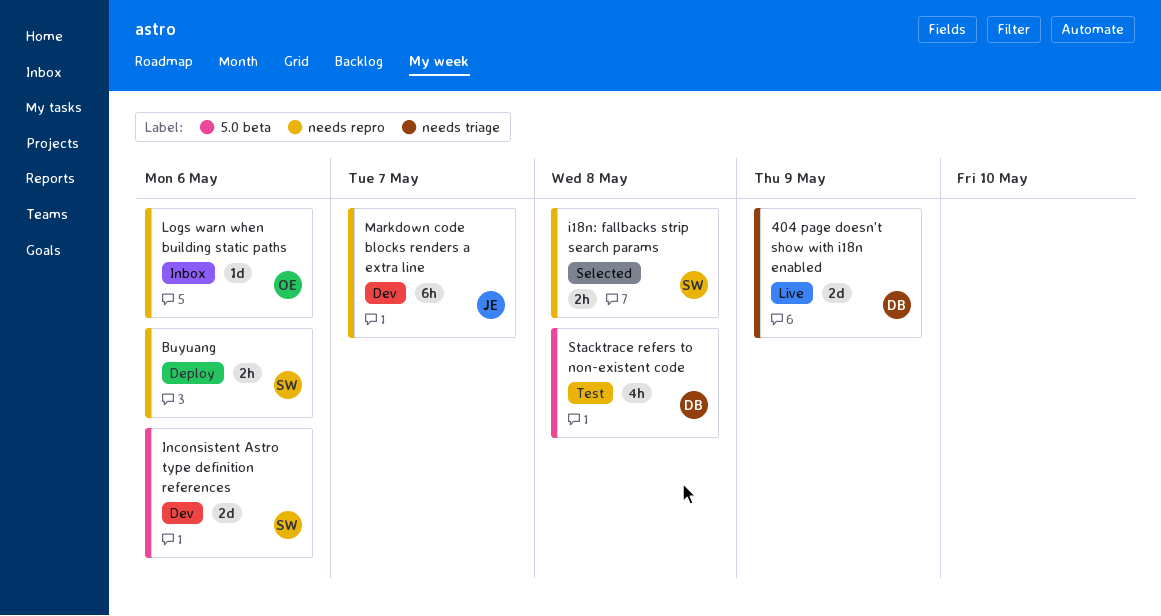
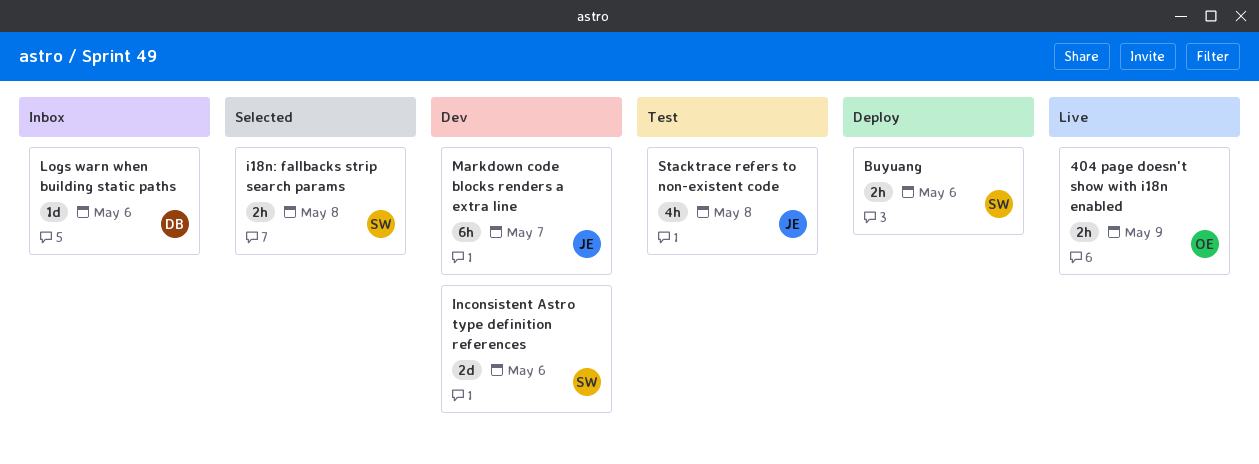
404 page doesn't show with i18n enabled, owner: DB -> OE
404 page doesn't show with i18n enabled, estimate: 2d -> 2h
Logs warn when building static paths, owner: OE -> DB
Stacktrace refers to non-existent code, owner: DB -> JE

